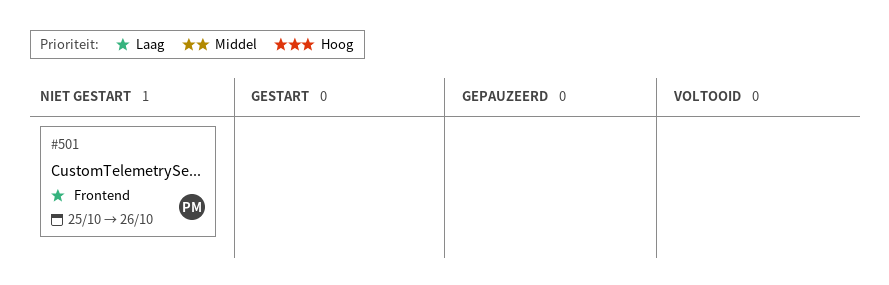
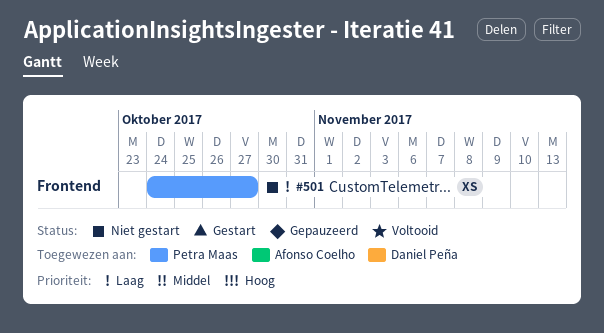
#501, start: Oct 25 -> Oct 24
#501, due: Oct 26 -> Oct 27

